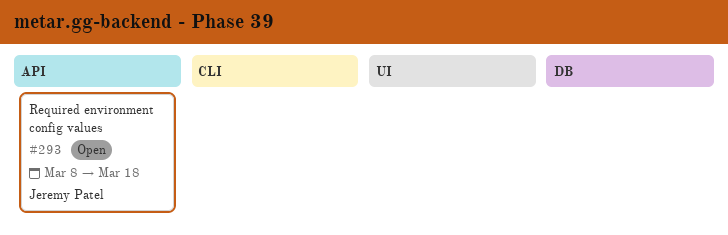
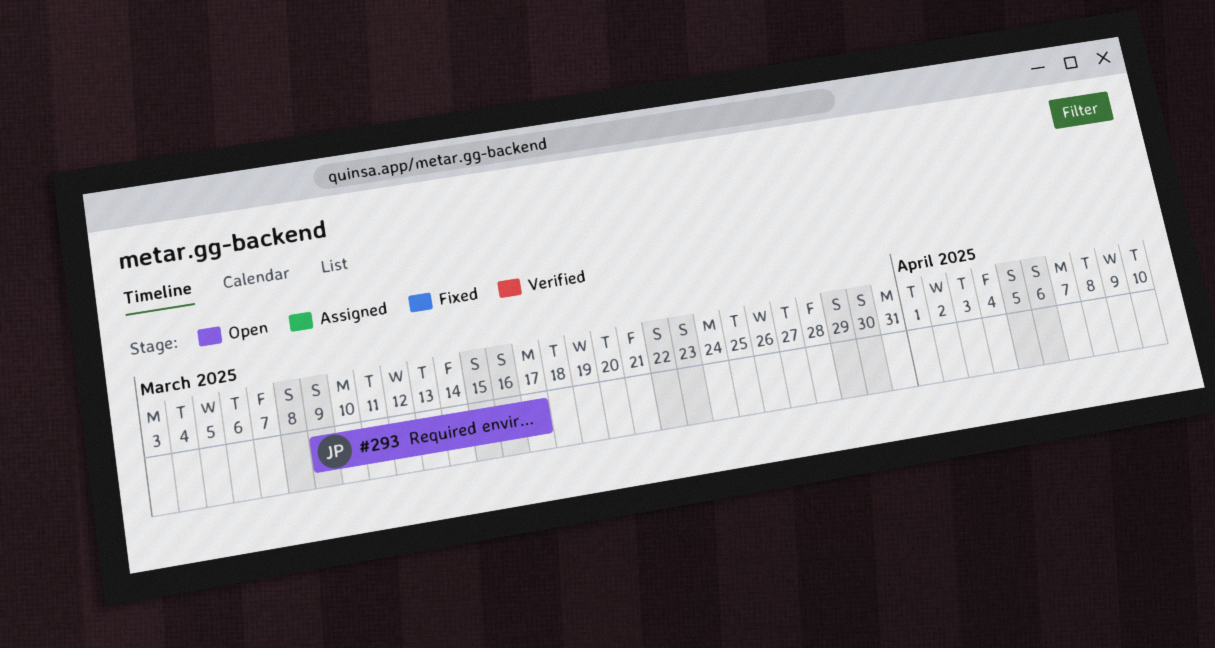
#293, start: Mar 8 -> Mar 9
#293, due: Mar 18 -> Mar 17

